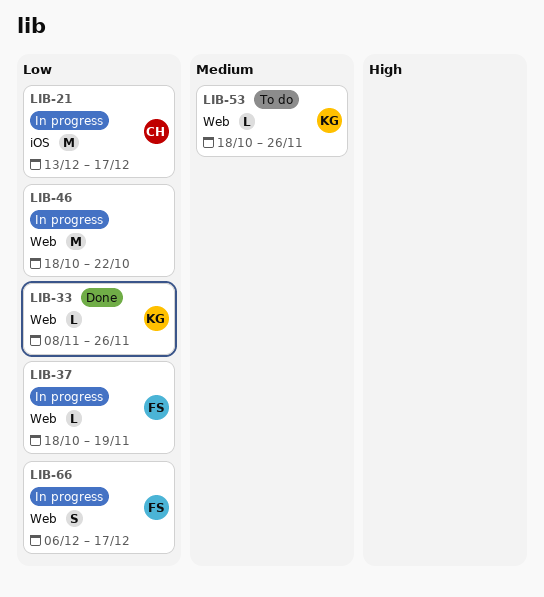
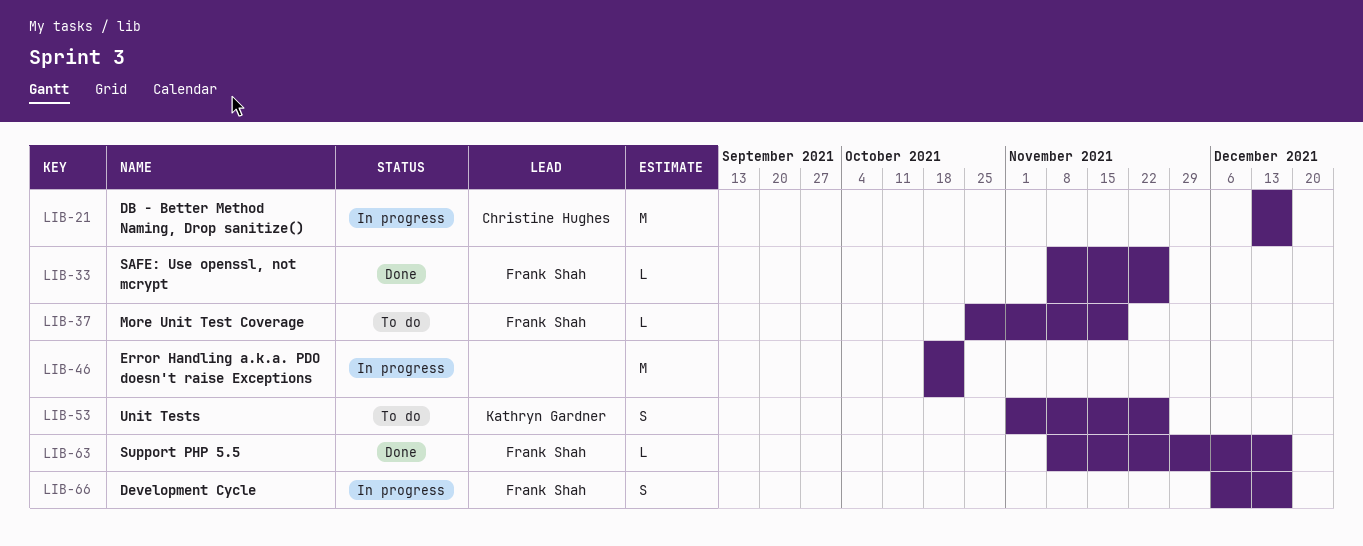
LIB-33, owner: Kathryn Gardner -> Frank Shah
LIB-37, status: In progress -> To do
LIB-37, start: Oct 18 -> Oct 25
LIB-53, estimate: L -> S
LIB-53, start: Oct 18 -> Nov 1
LIB-63: none -> present

